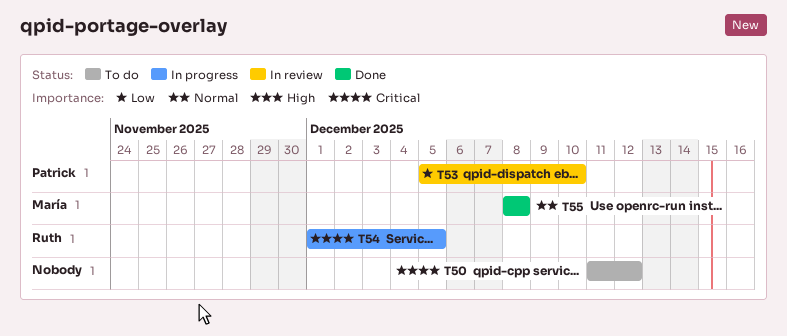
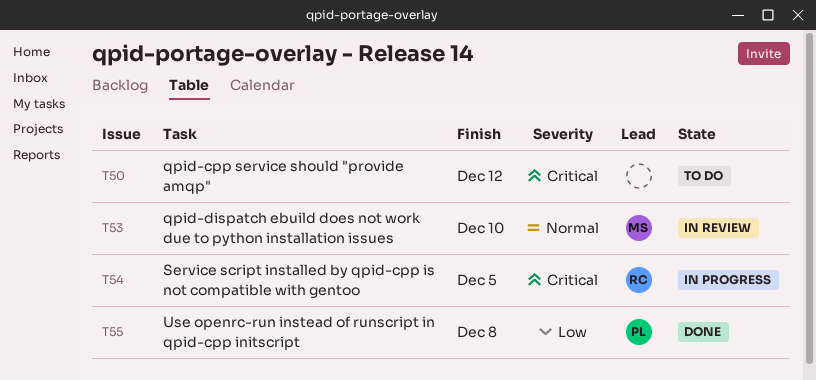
T53, owner: Patrick -> María
T53, priority: Low -> Normal
T55, owner: María -> Patrick
T55, priority: Normal -> Low

